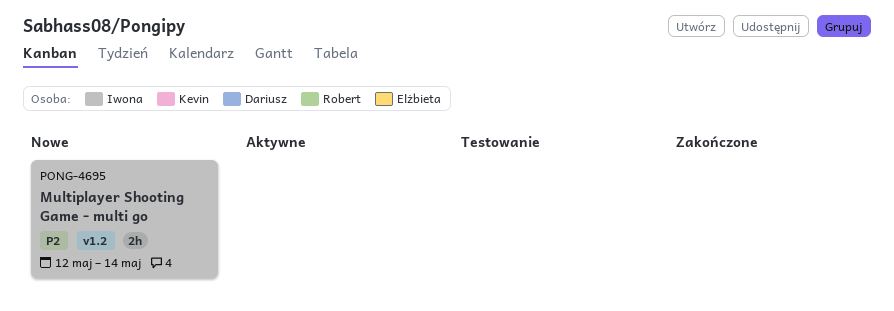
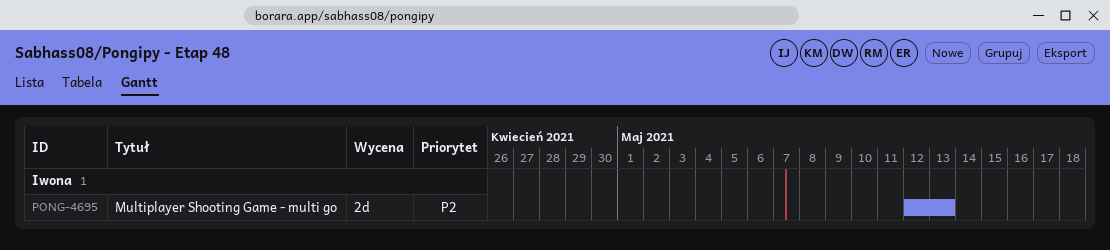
PONG-4695, estimate: 2h -> 2d
PONG-4695, due: May 14 -> May 13

